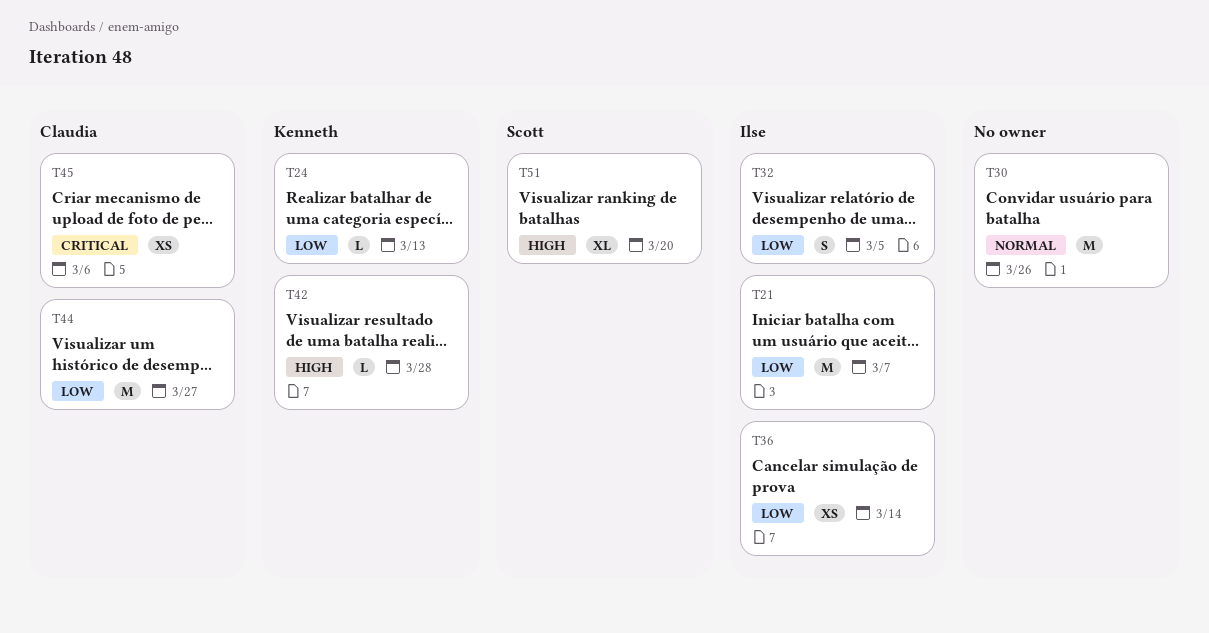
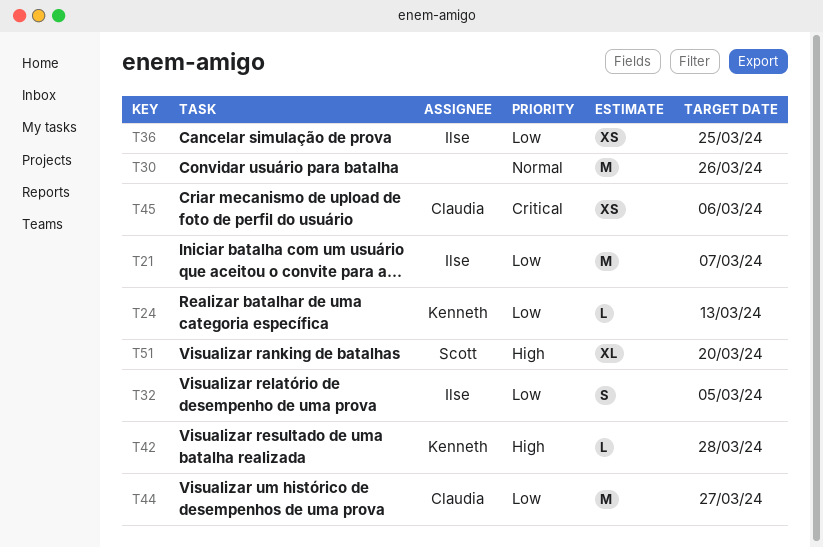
T36, due: Mar 14 -> Mar 25

